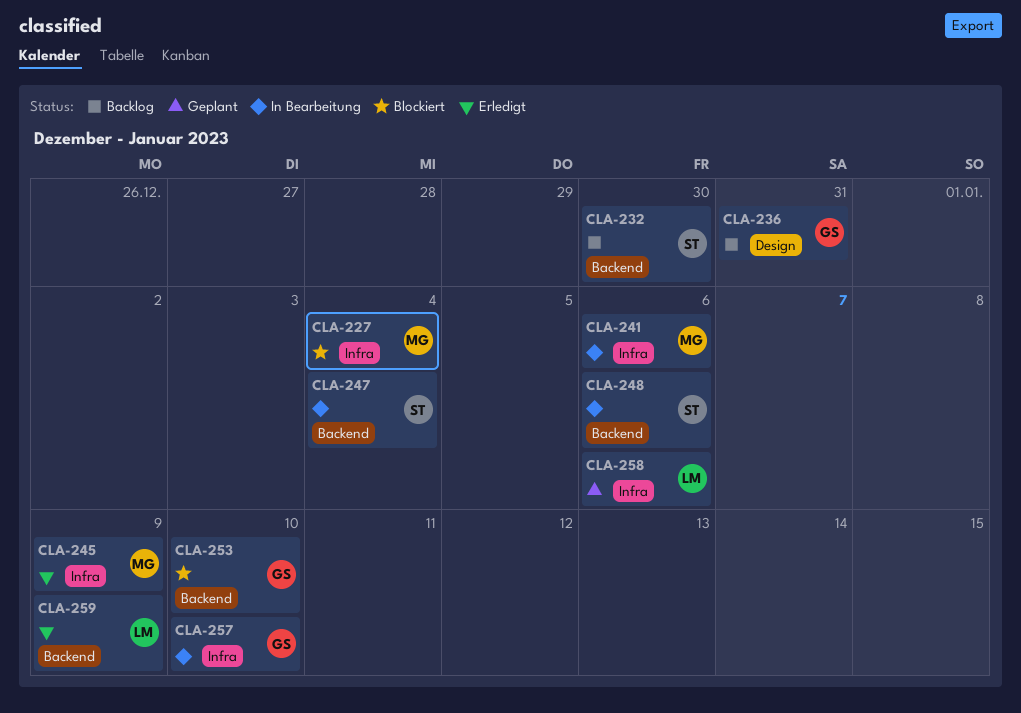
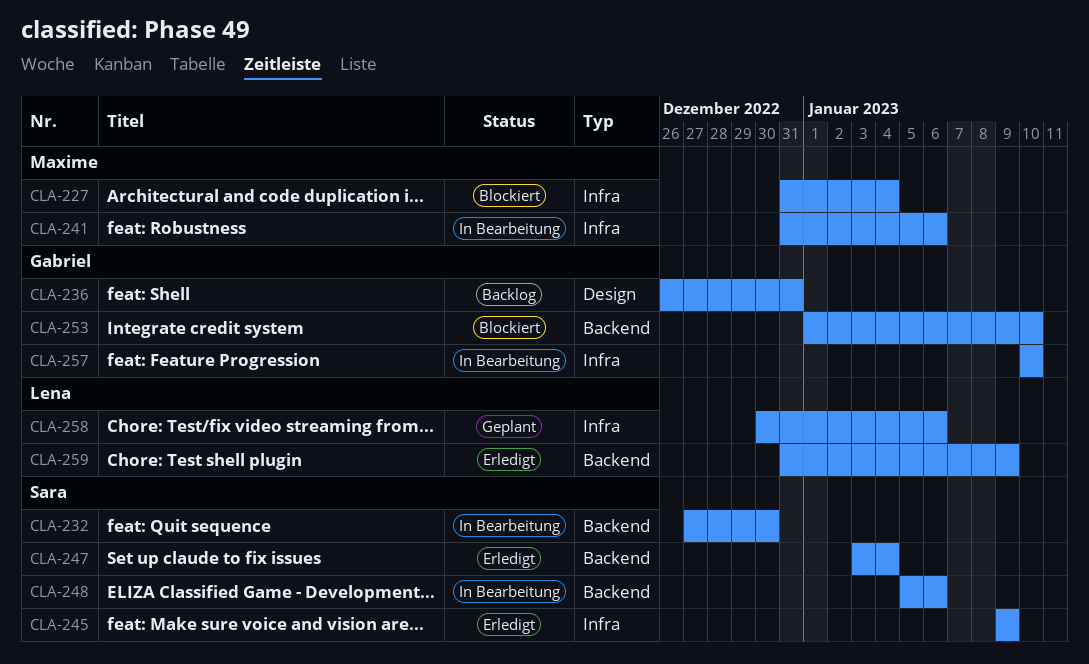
CLA-232, status: Backlog -> In Bearbeitung
CLA-245, owner: Maxime -> Sara
CLA-247, status: In Bearbeitung -> Erledigt

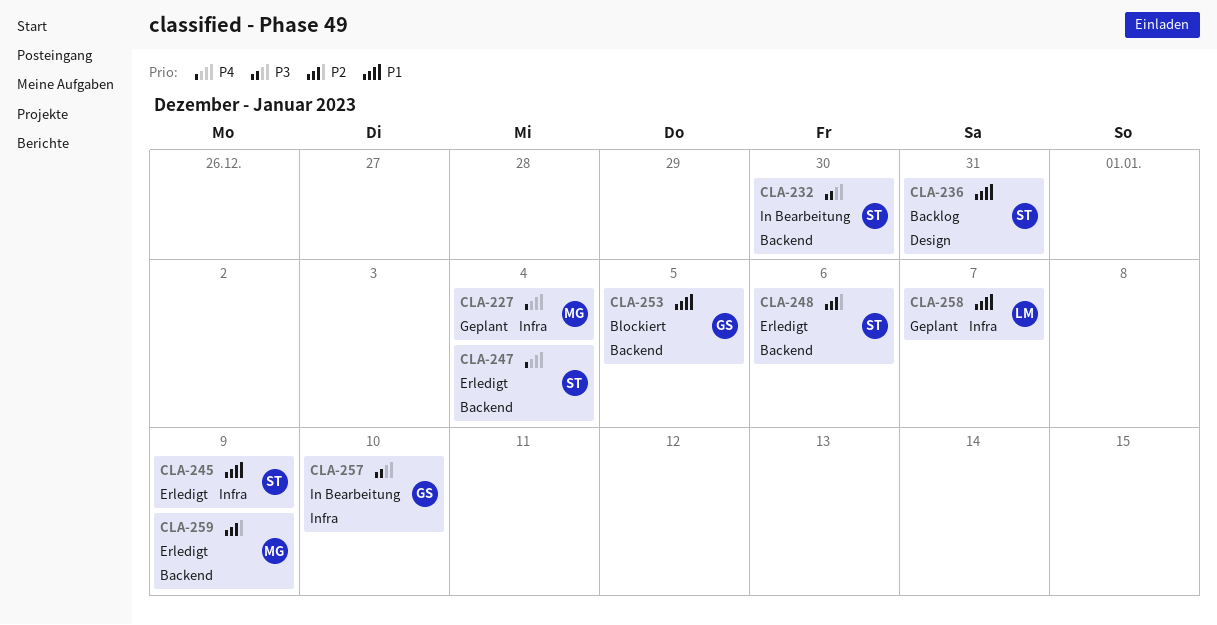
CLA-227, status: Blockiert -> Geplant
CLA-236, owner: Gabriel -> Sara
CLA-241: present -> none
CLA-248, status: In Bearbeitung -> Erledigt
CLA-253, due: Jan 10 -> Jan 5
CLA-258, due: Jan 6 -> Jan 7
CLA-259, owner: Lena -> Maxime

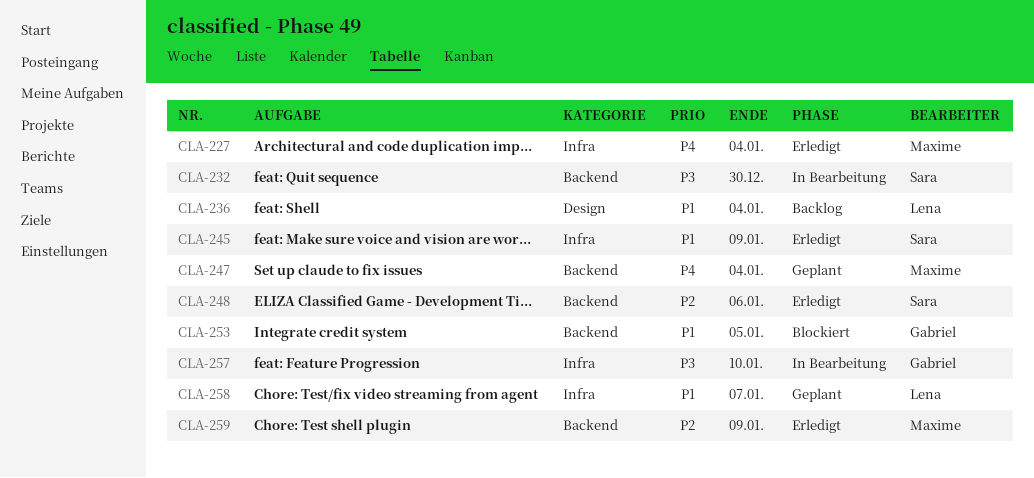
CLA-227, status: Geplant -> Erledigt
CLA-236, owner: Sara -> Lena
CLA-236, due: Dec 31 -> Jan 4
CLA-247, status: Erledigt -> Geplant
CLA-247, owner: Sara -> Maxime

